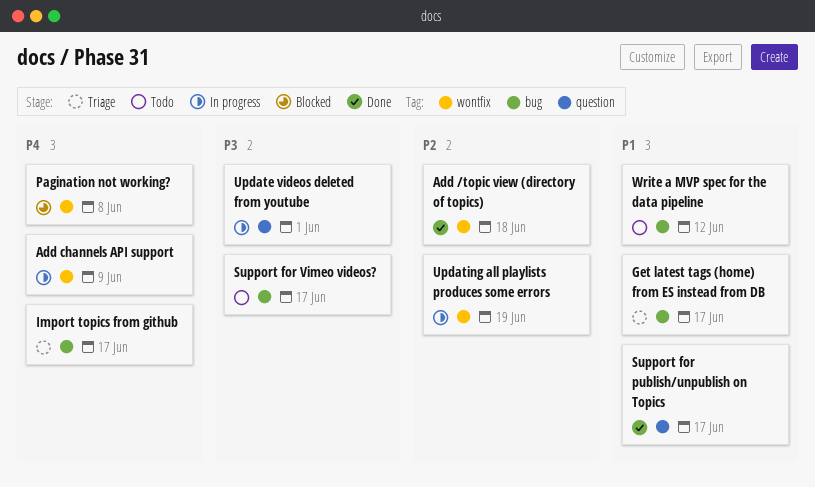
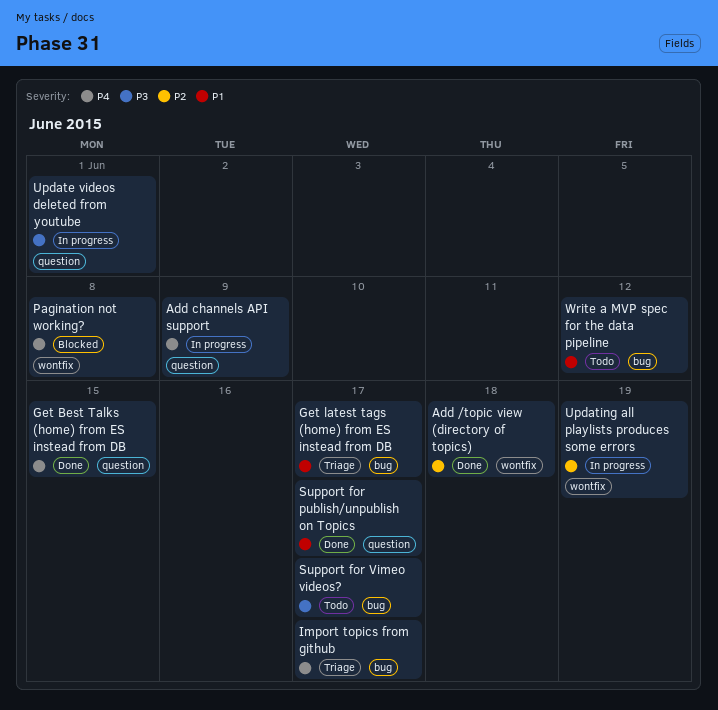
Add channels API support, label: wontfix -> question
Get Best Talks (home) from ES instead from DB: none -> present

